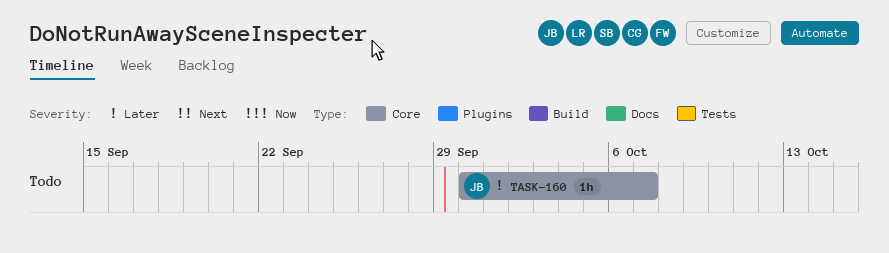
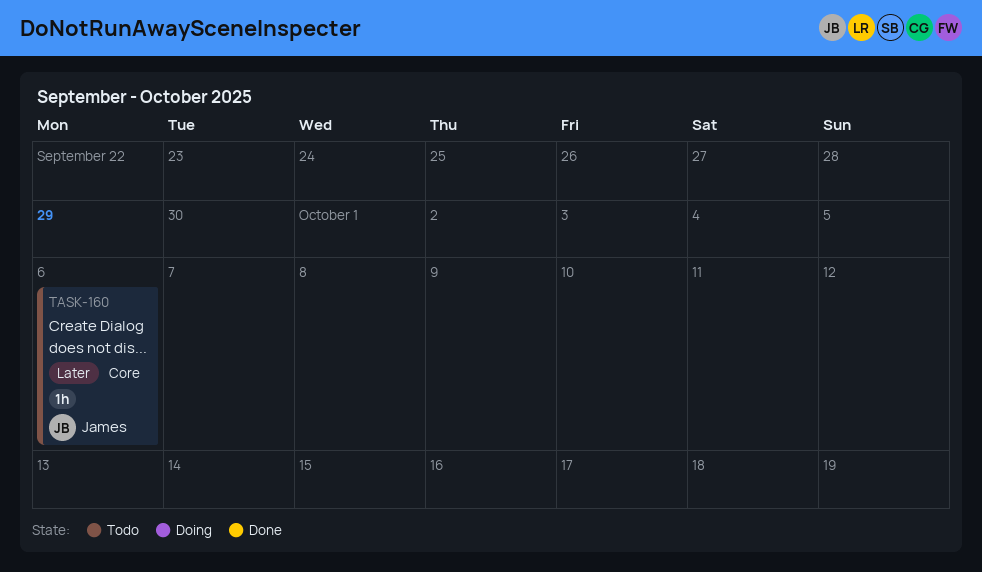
TASK-160, due: Oct 7 -> Oct 6

